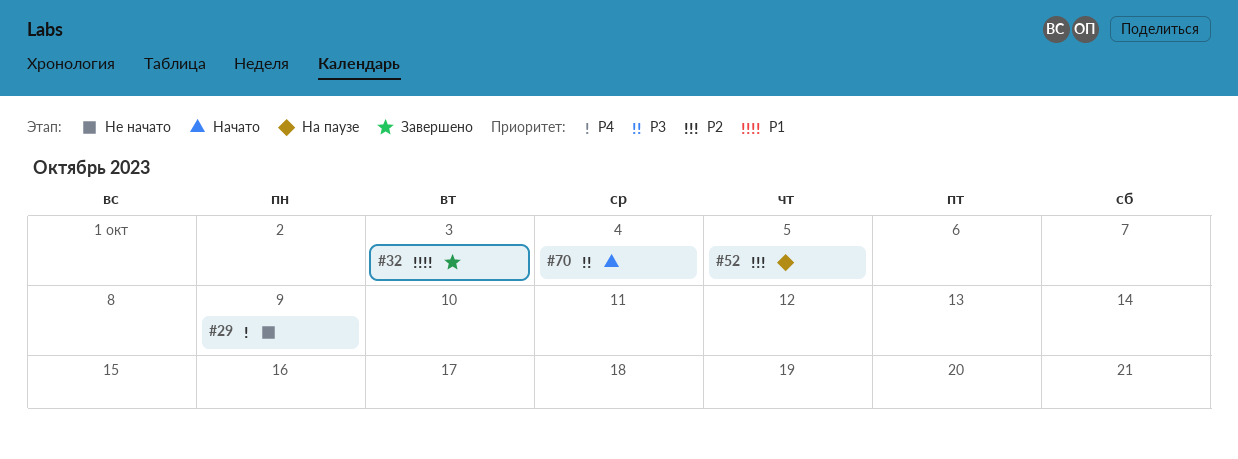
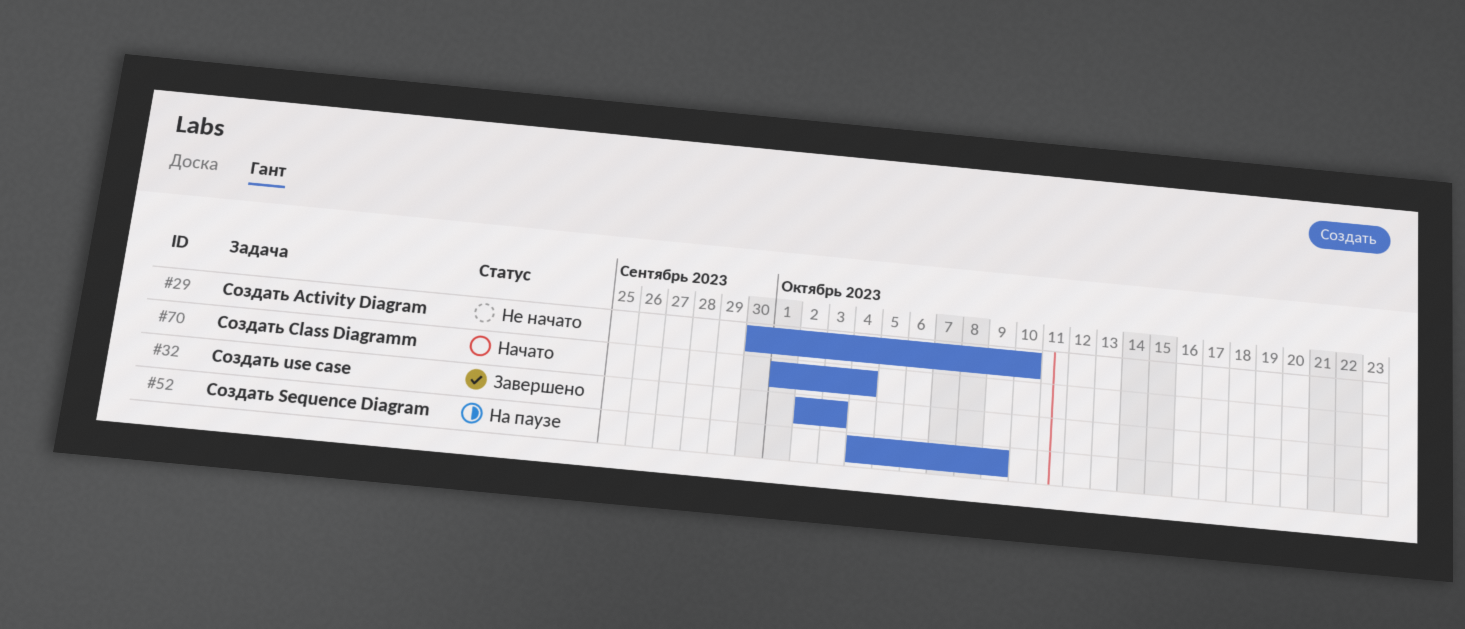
#29, due: Oct 9 -> Oct 10
#52, due: Oct 5 -> Oct 9

